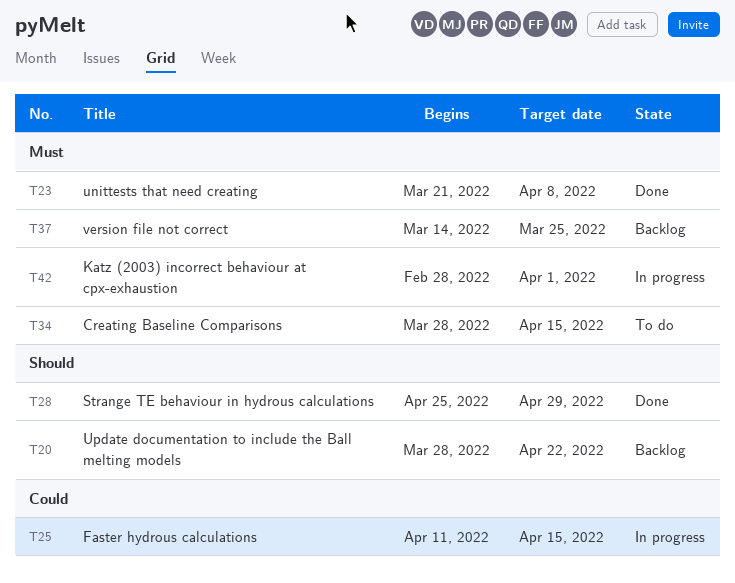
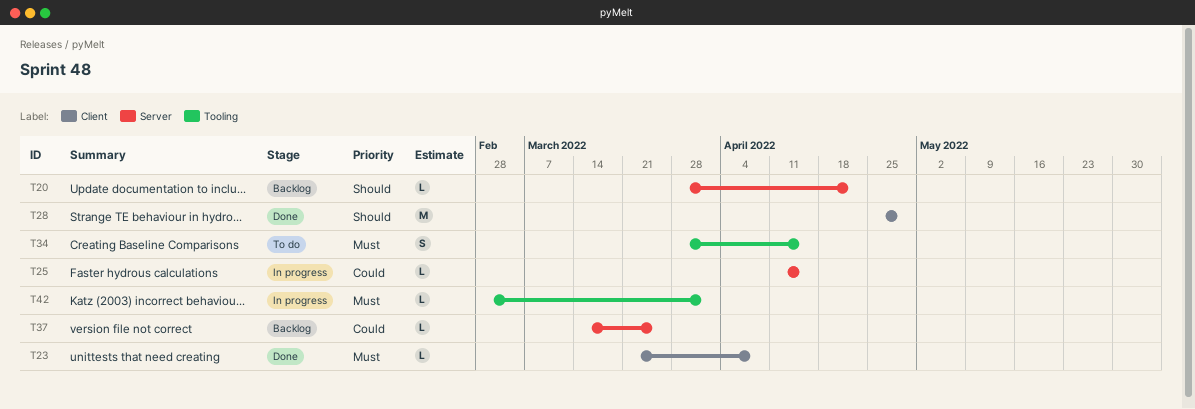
T37, priority: Must -> Could

